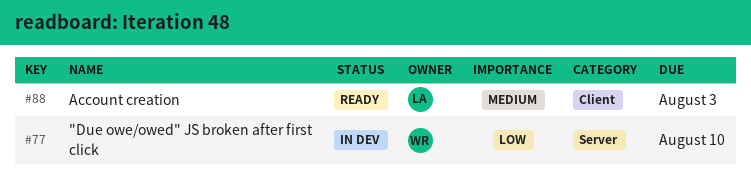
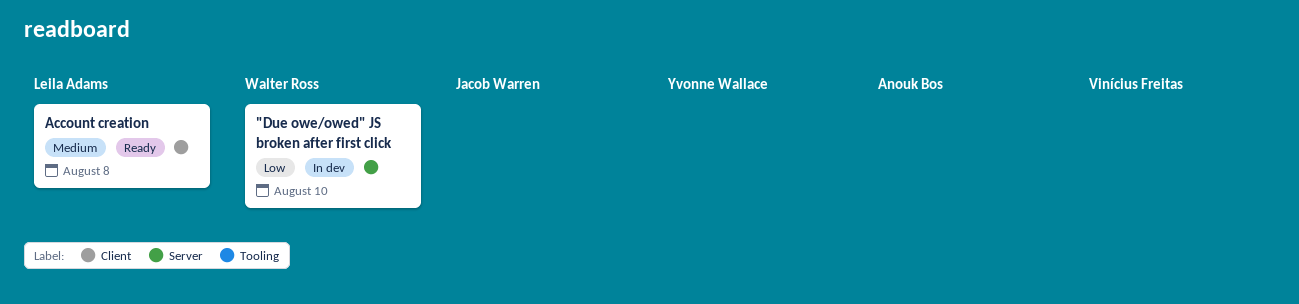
Account creation, due: Aug 3 -> Aug 8

